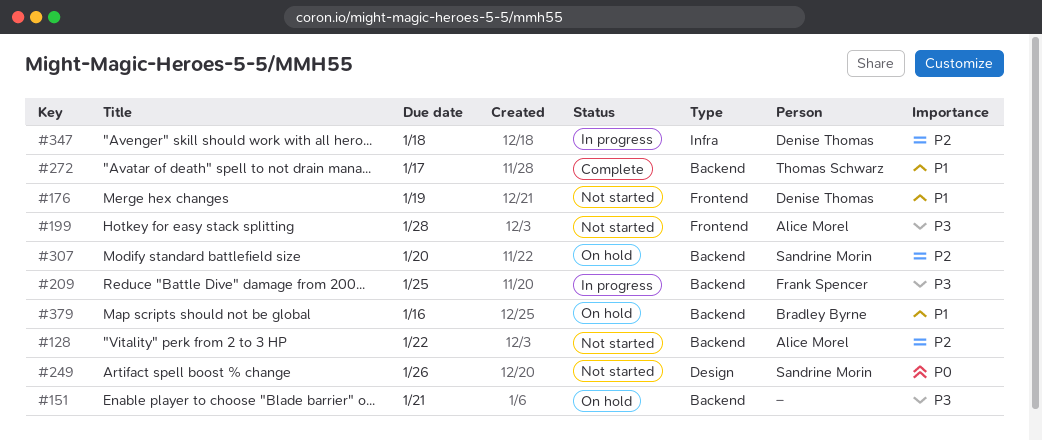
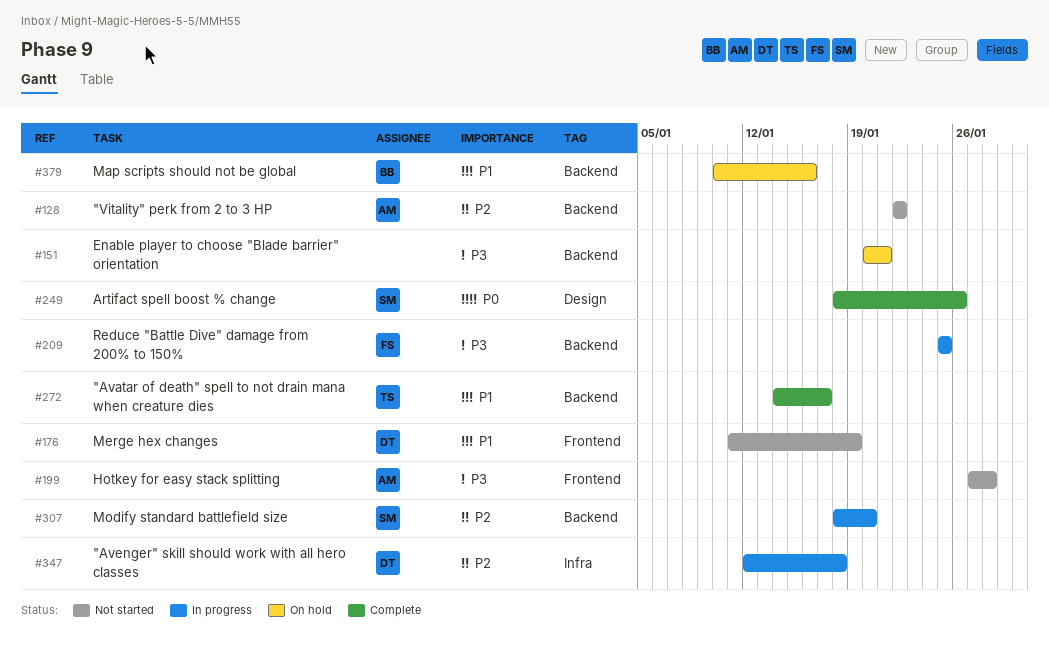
#249, status: Not started -> Complete
#307, status: On hold -> In progress

